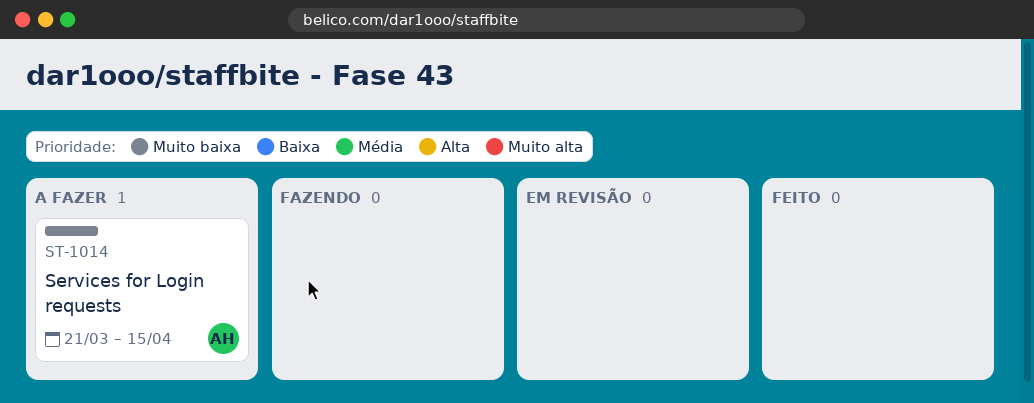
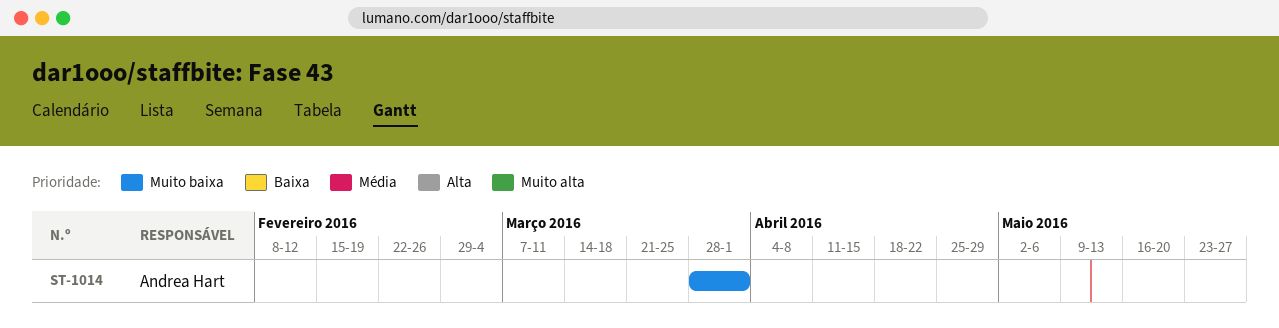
ST-1014, start: Mar 21 -> Mar 28
ST-1014, due: Apr 15 -> Apr 1

